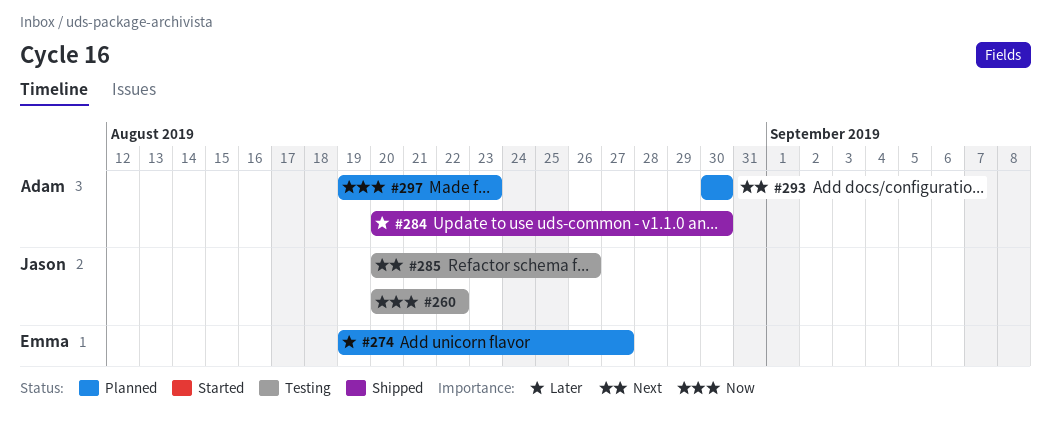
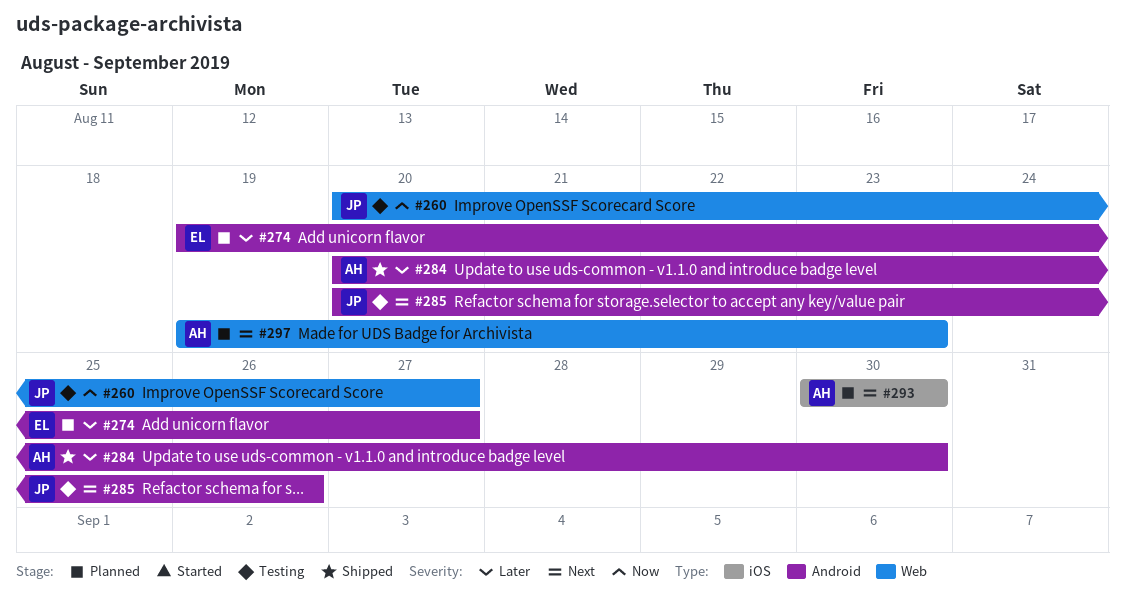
#260, due: Aug 22 -> Aug 27
#297, priority: Now -> Next

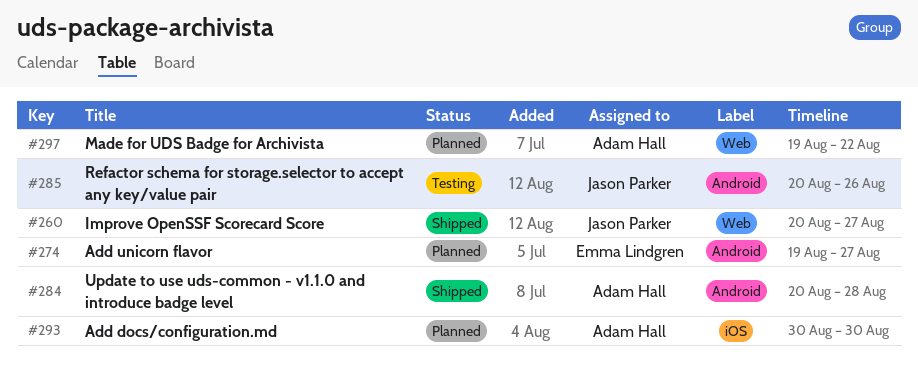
#260, status: Testing -> Shipped
#284, due: Aug 30 -> Aug 28
#297, due: Aug 23 -> Aug 22

